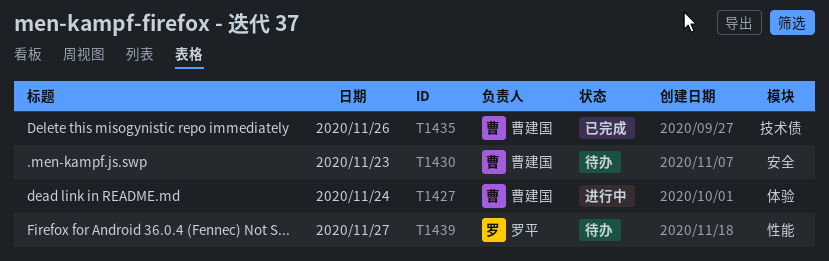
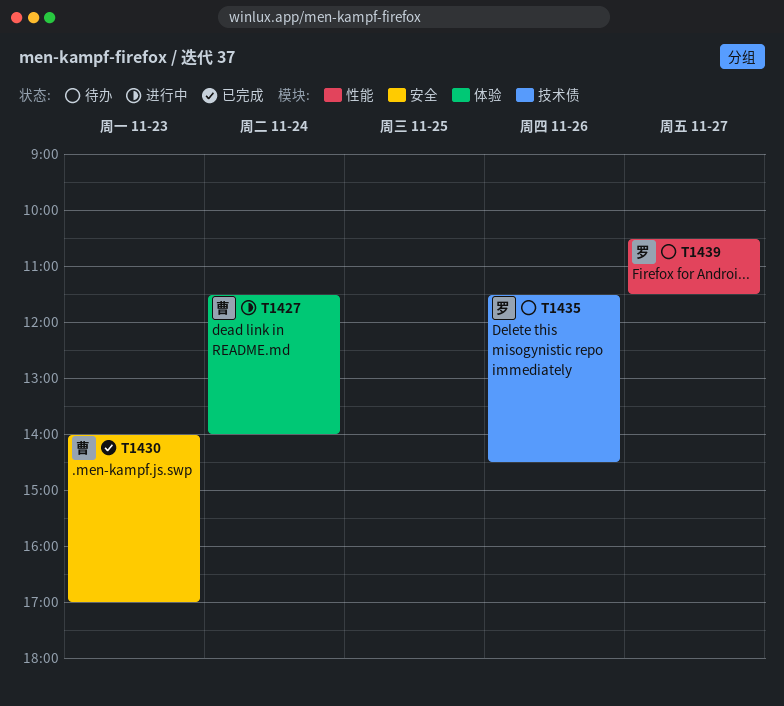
T1430, status: 待办 -> 已完成
T1435, status: 已完成 -> 待办
T1435, owner: 曹建国 -> 罗平

